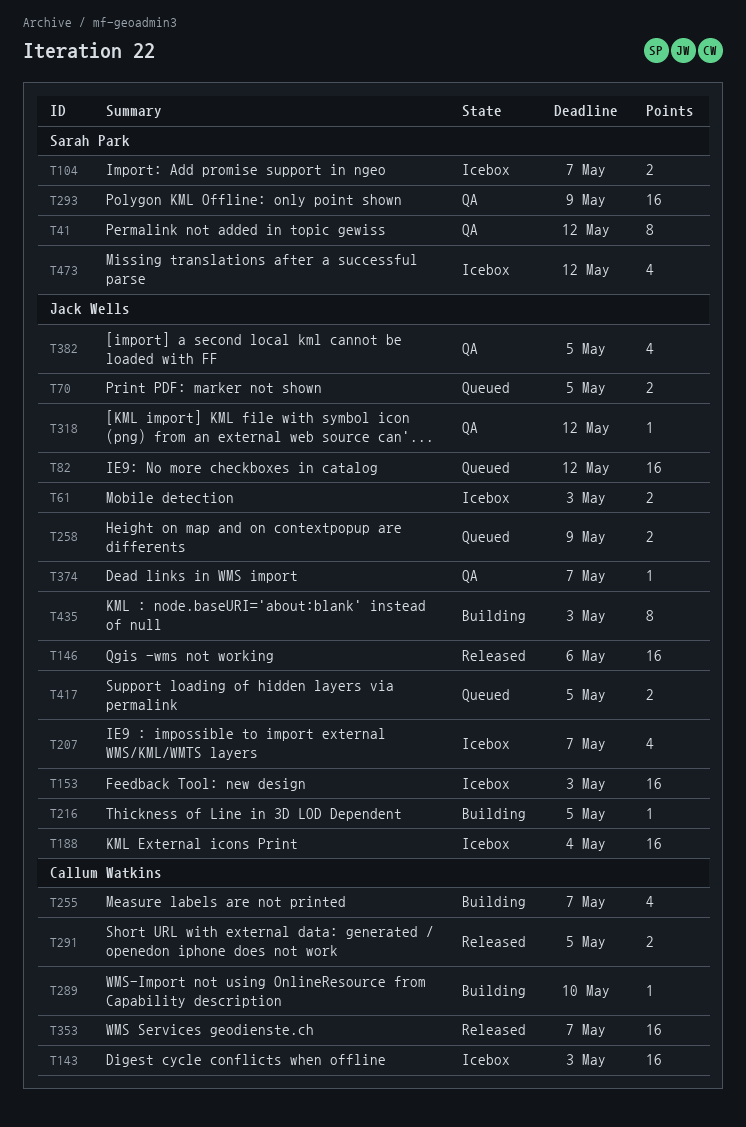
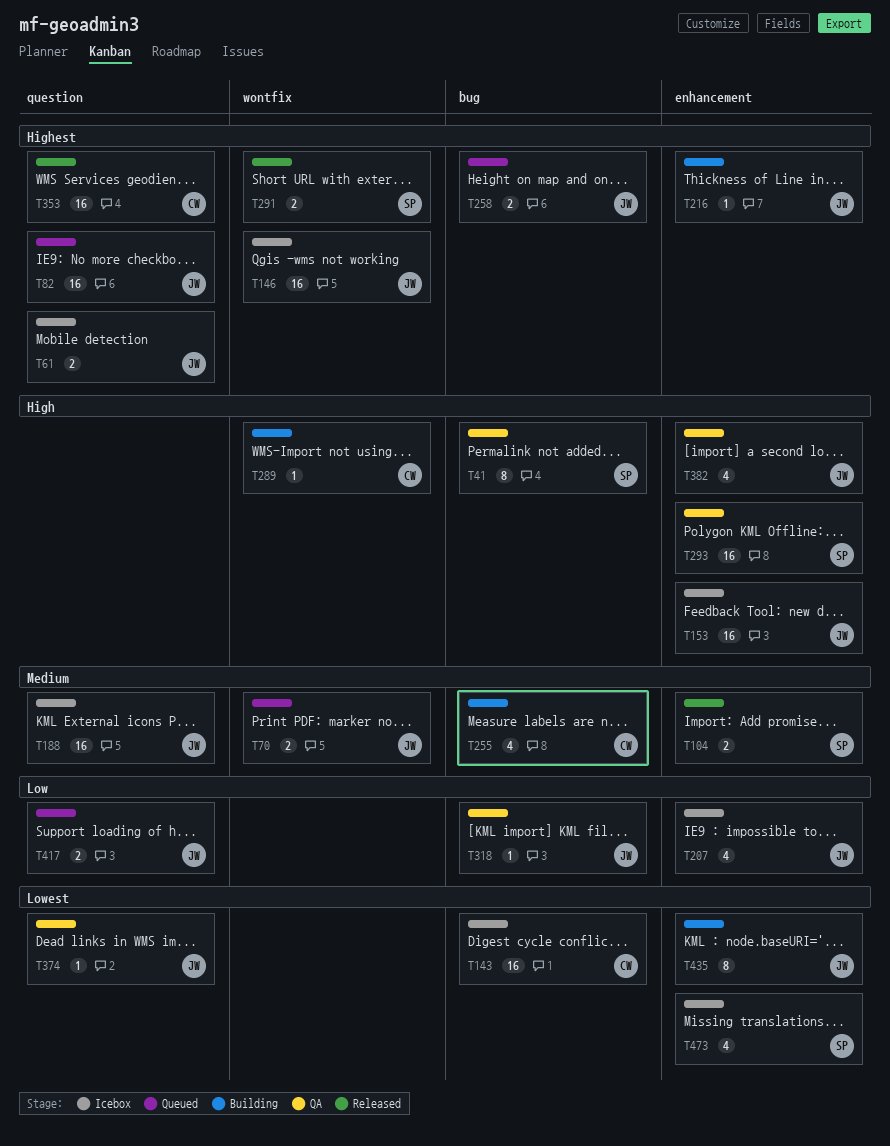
T104, status: Icebox -> Released
T146, status: Released -> Icebox
T291, owner: Callum Watkins -> Sarah Park

